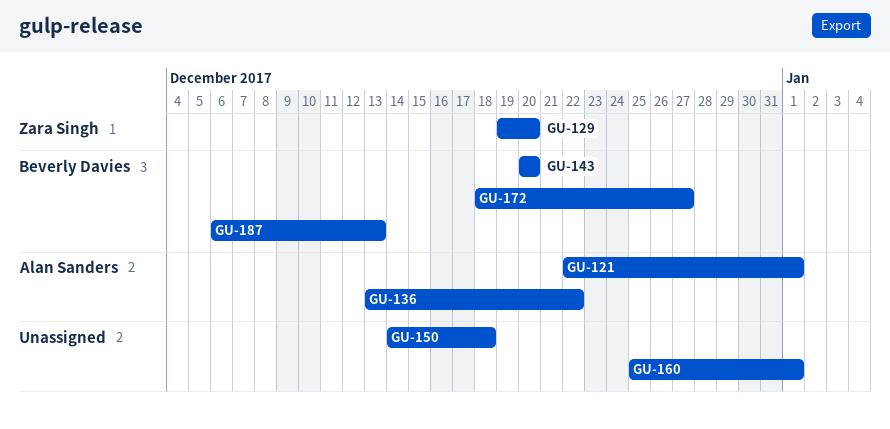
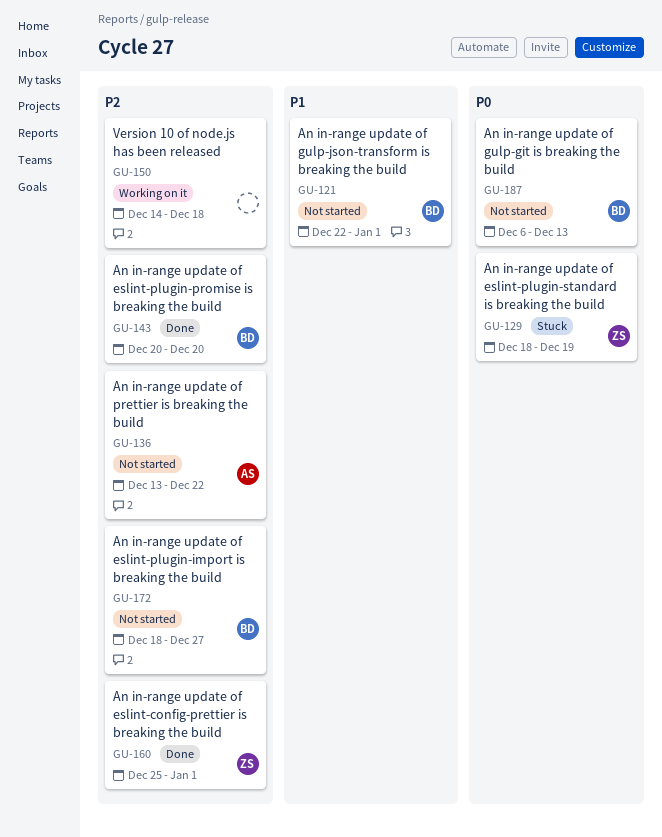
GU-121, owner: Alan Sanders -> Beverly Davies
GU-129, start: Dec 19 -> Dec 18
GU-129, due: Dec 20 -> Dec 19
GU-160, owner: none -> Zara Singh

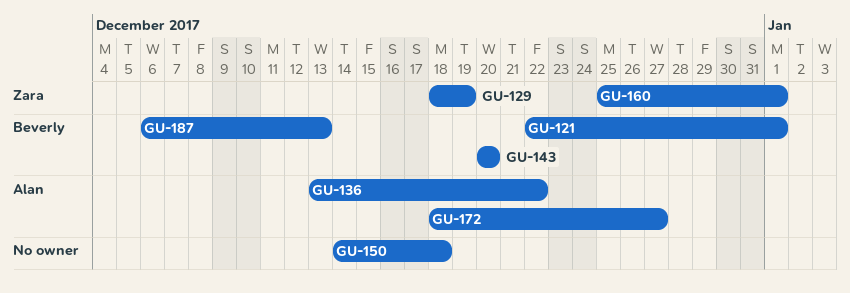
GU-172, owner: Beverly -> Alan

